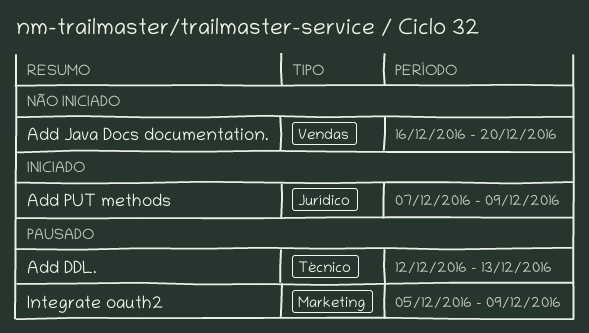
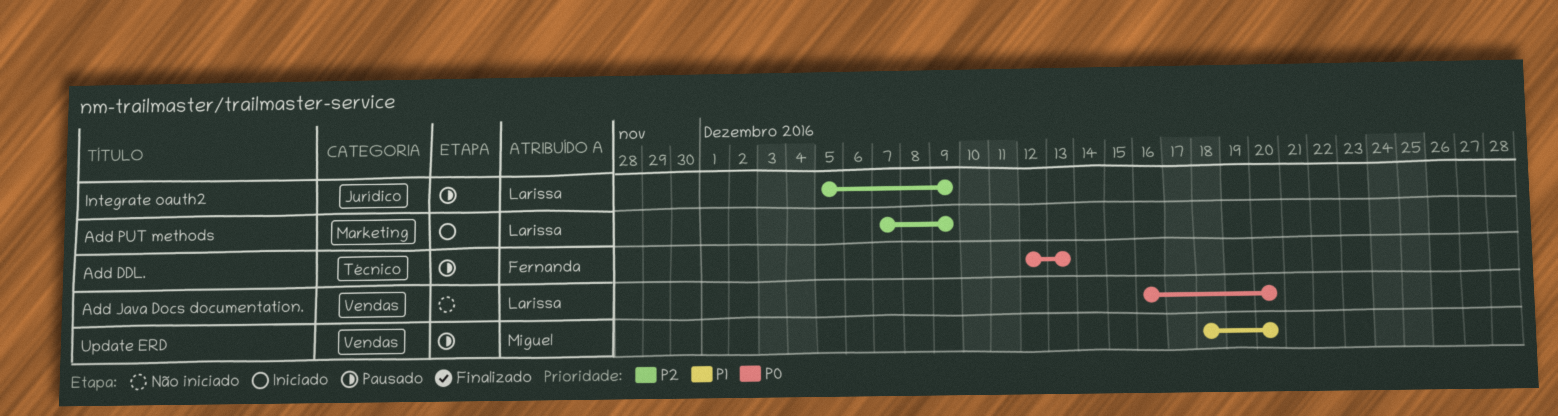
Add PUT methods, label: Jurídico -> Marketing
Integrate oauth2, label: Marketing -> Jurídico
Update ERD: none -> present

